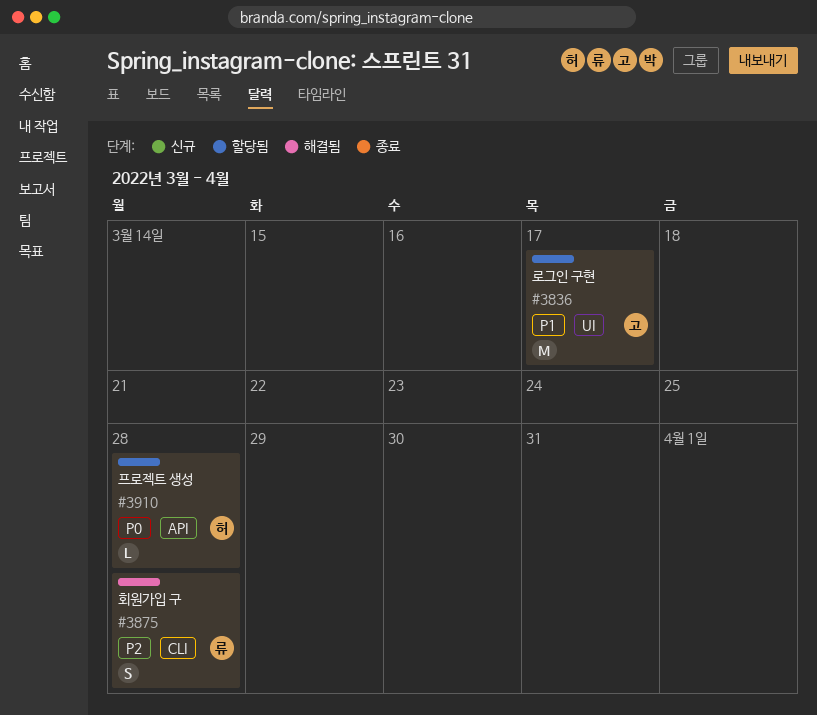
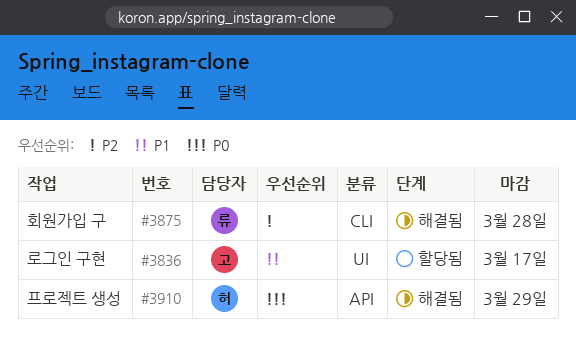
#3910, status: 할당됨 -> 해결됨
#3910, due: Mar 28 -> Mar 29

